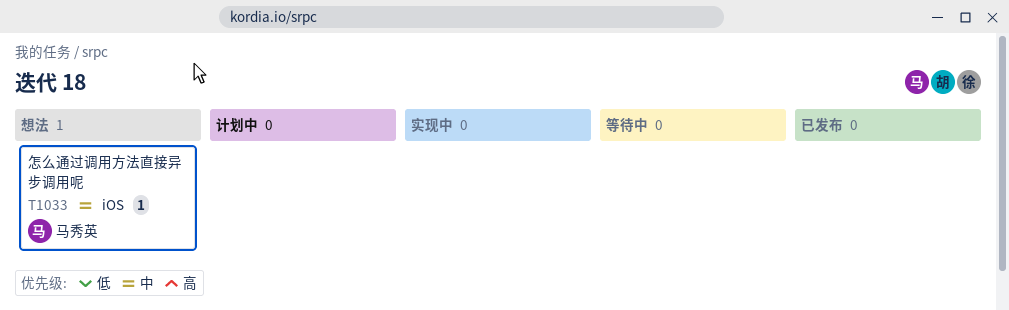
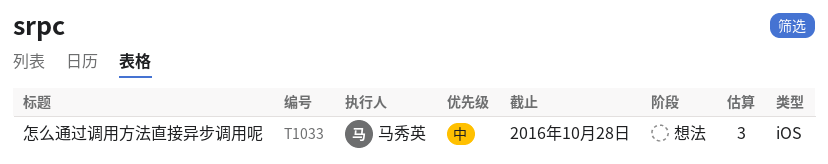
T1033, estimate: 1 -> 3

